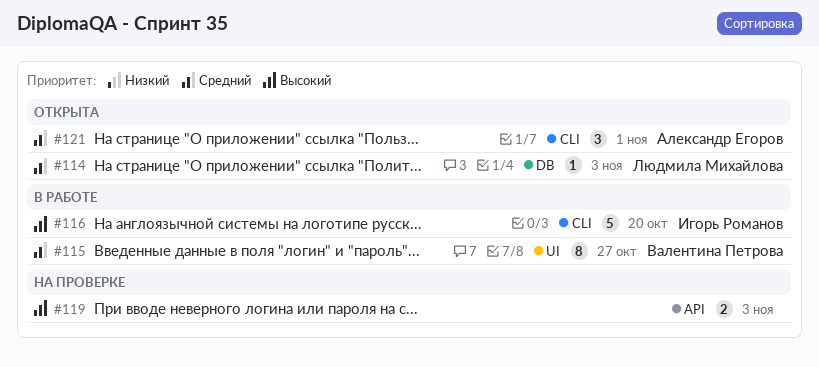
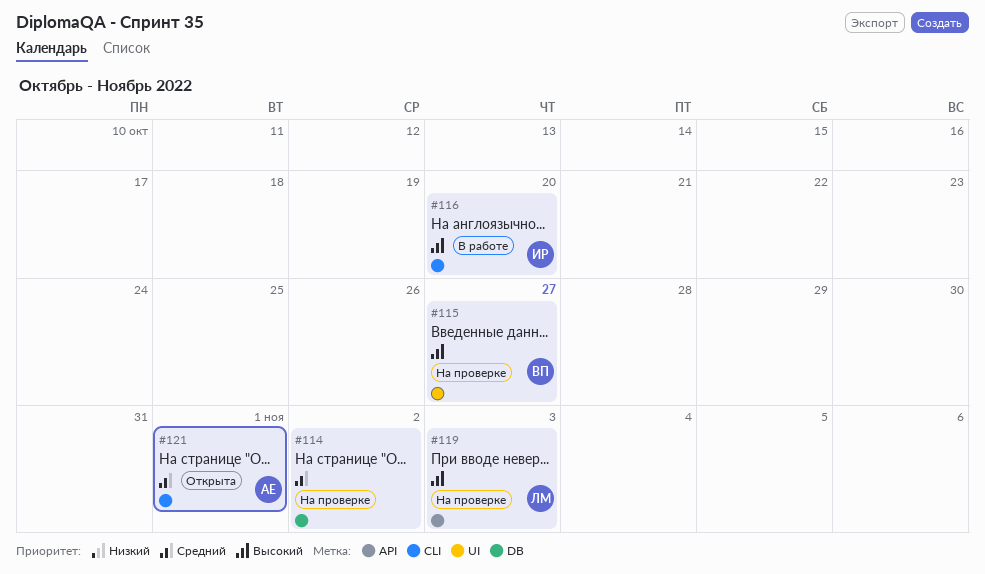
#114, status: Открыта -> На проверке
#114, owner: Людмила Михайлова -> none
#114, due: Nov 3 -> Nov 2
#115, status: В работе -> На проверке
#115, priority: Средний -> Высокий
#119, owner: none -> Людмила Михайлова

